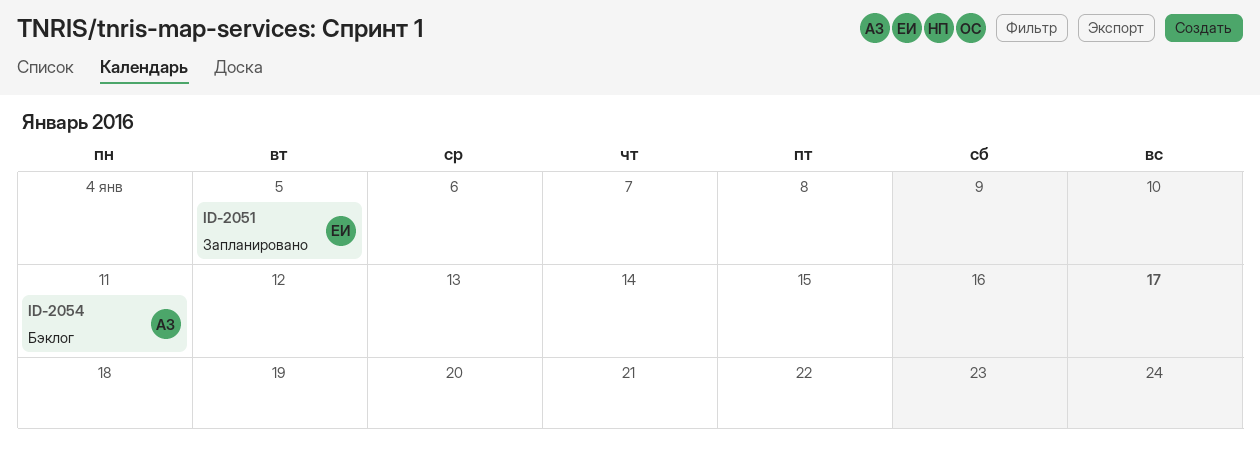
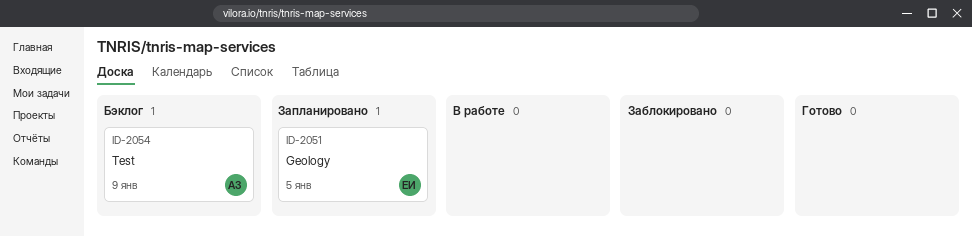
ID-2054, due: Jan 11 -> Jan 9

